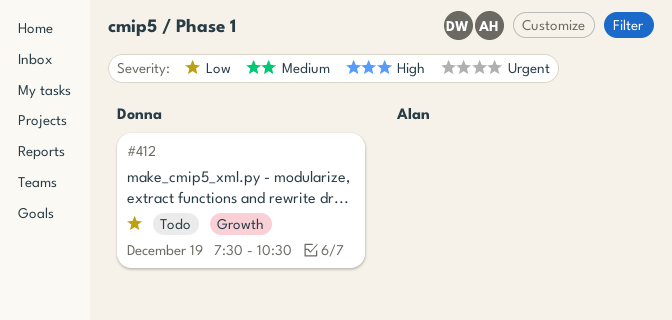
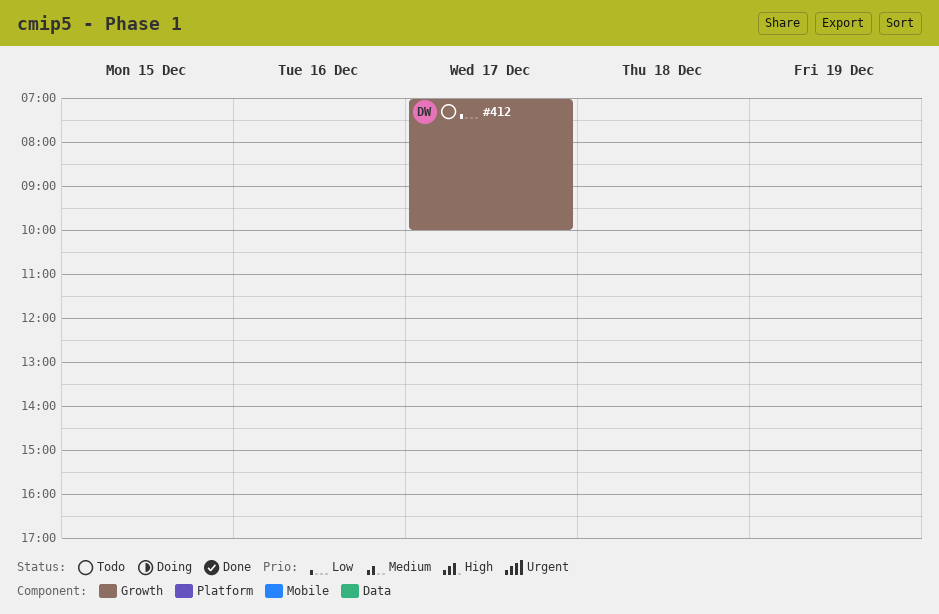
#412, day: Dec 19 -> Dec 17
#412, begins: 07:30 -> 07:00
#412, ends: 10:30 -> 10:00

